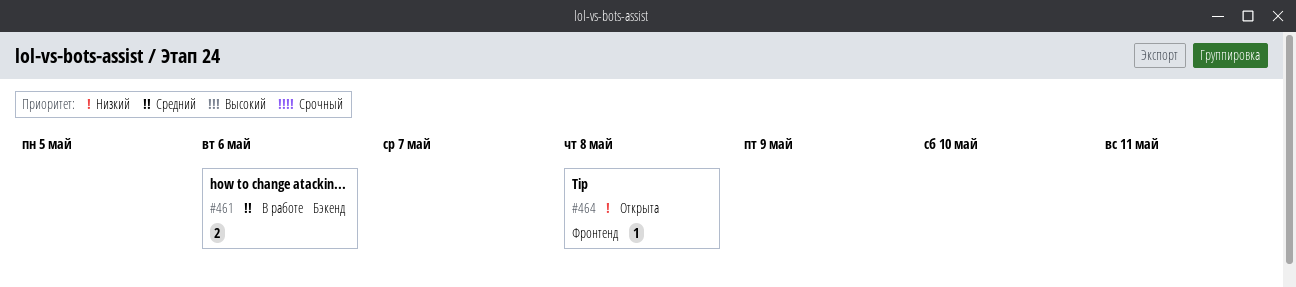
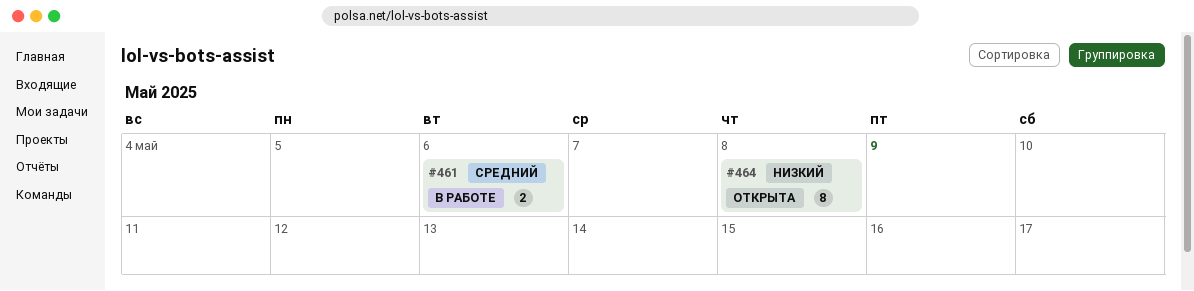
#464, estimate: 1 -> 8

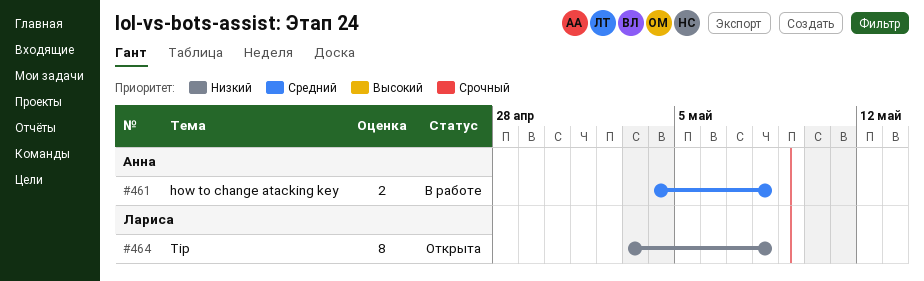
#461, due: May 6 -> May 8

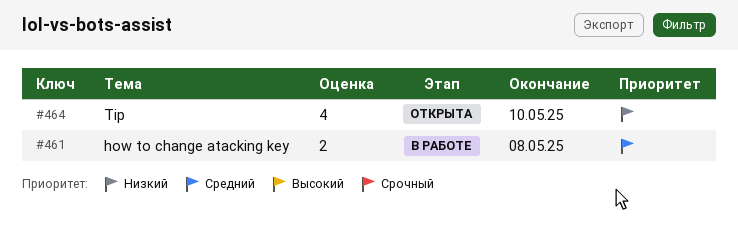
#464, estimate: 8 -> 4
#464, due: May 8 -> May 10

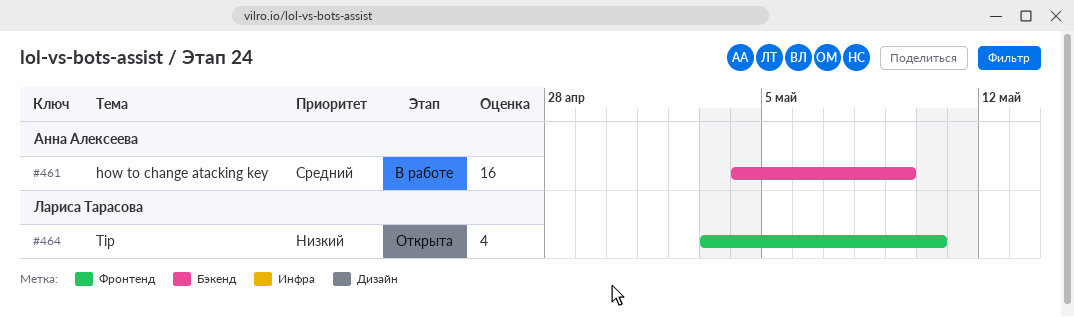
#461, estimate: 2 -> 16
#461, due: May 8 -> May 9

